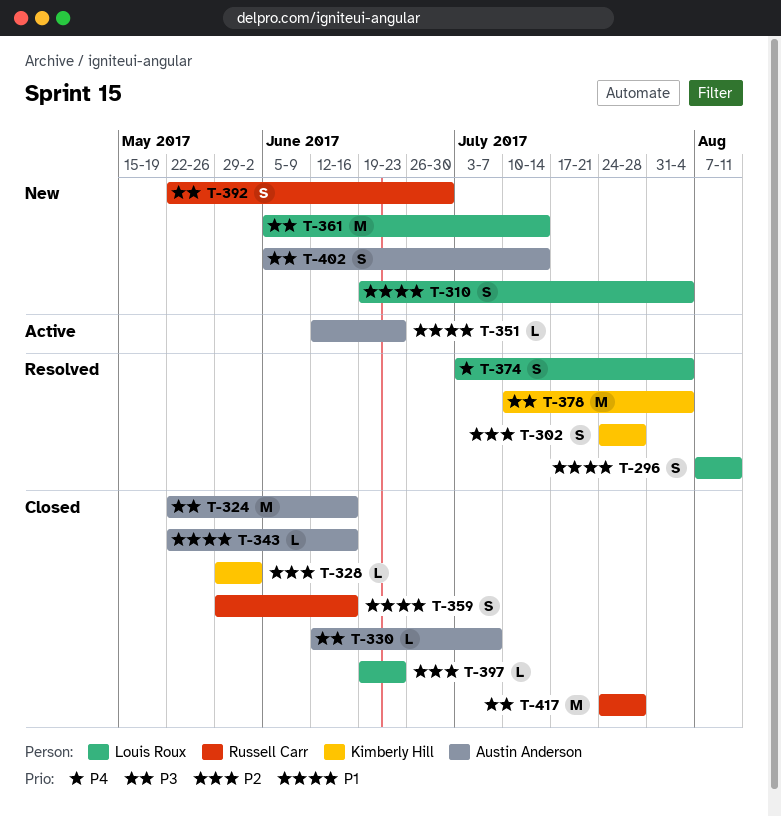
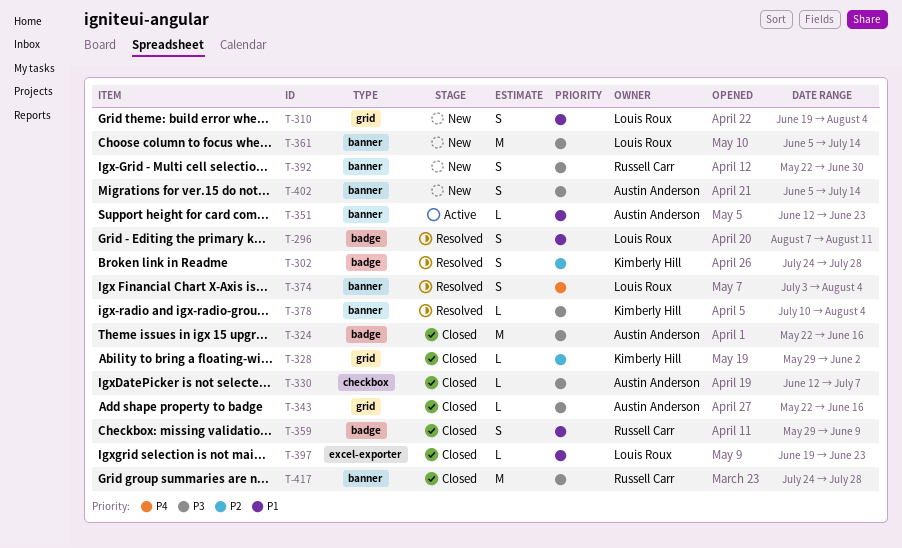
T-343, priority: P1 -> P3
T-359, due: Jun 16 -> Jun 9
T-378, estimate: M -> L
T-397, priority: P2 -> P1

